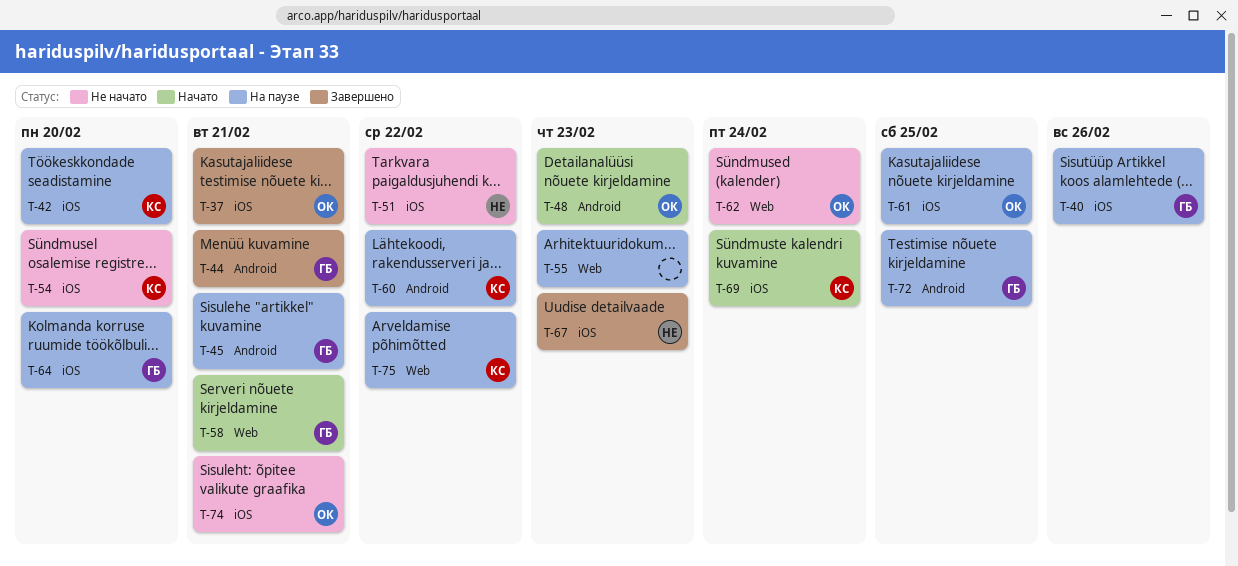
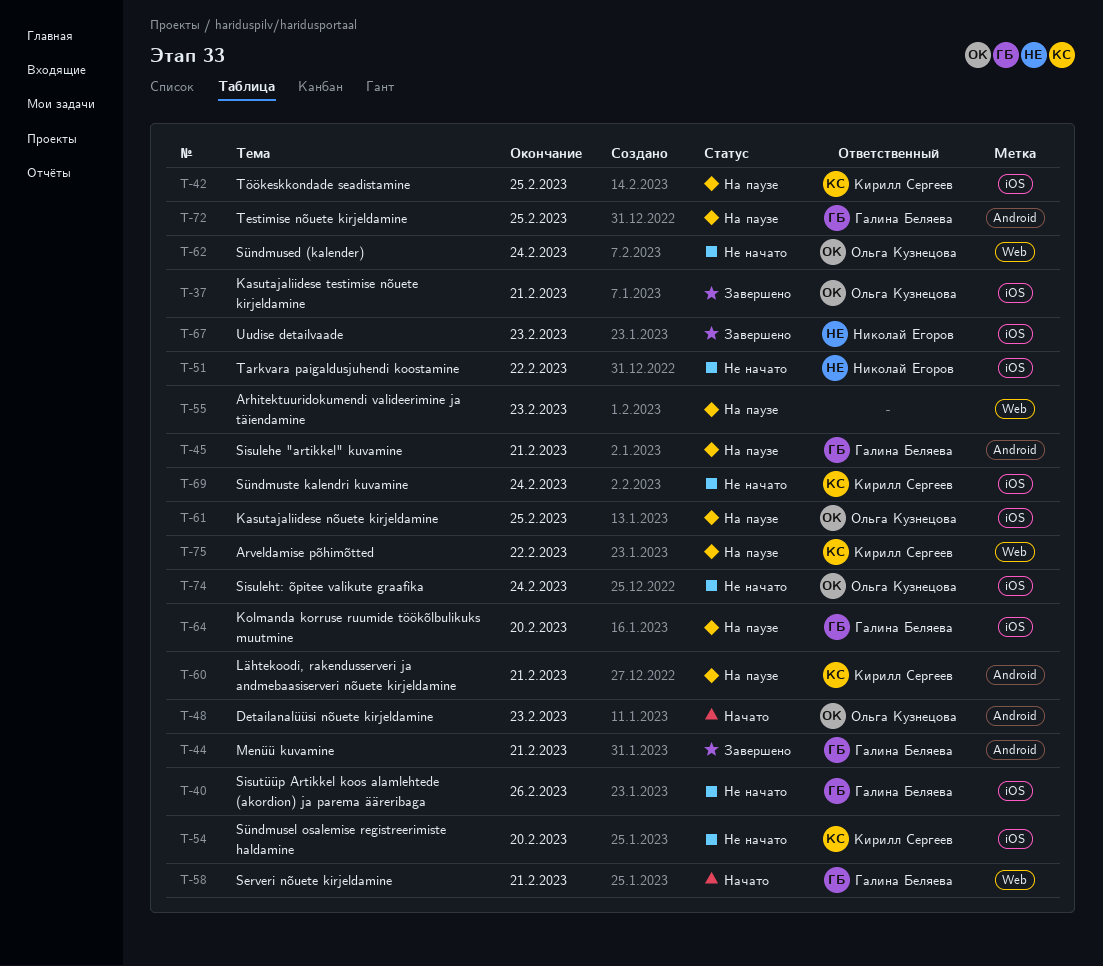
T-40, status: На паузе -> Не начато
T-42, due: Feb 20 -> Feb 25
T-60, due: Feb 22 -> Feb 21
T-69, status: Начато -> Не начато
T-74, due: Feb 21 -> Feb 24

